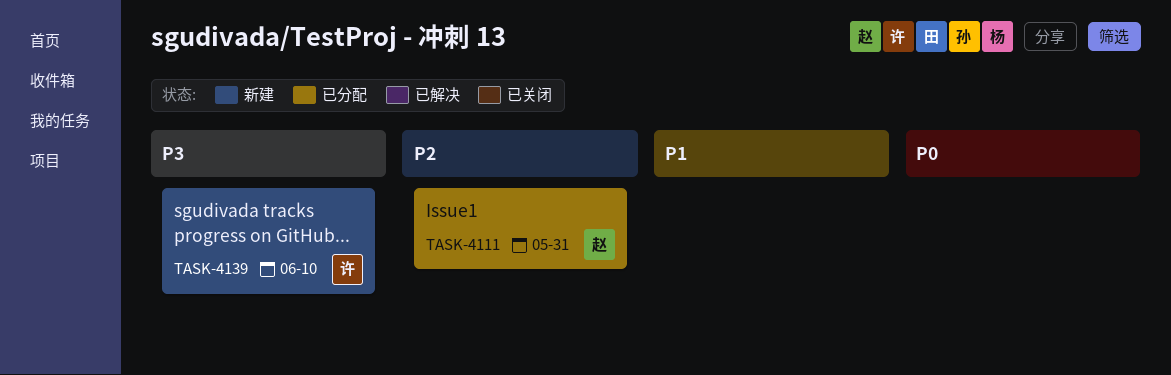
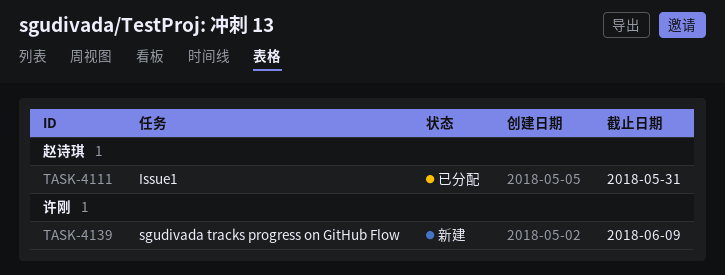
TASK-4139, due: Jun 10 -> Jun 9

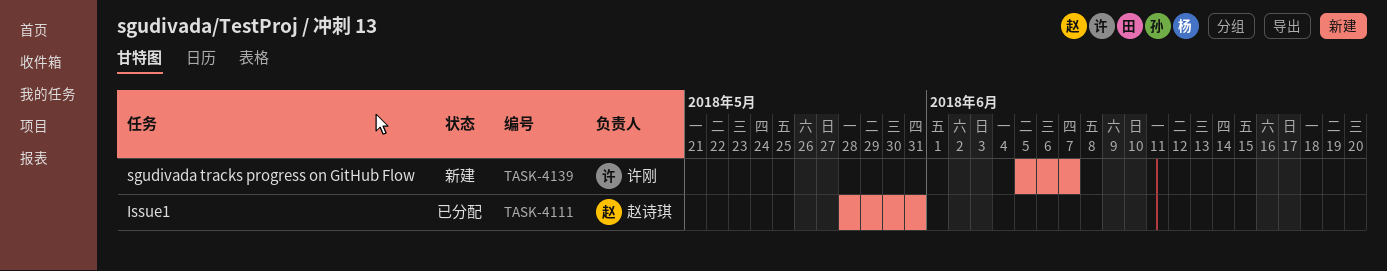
TASK-4139, due: Jun 9 -> Jun 7

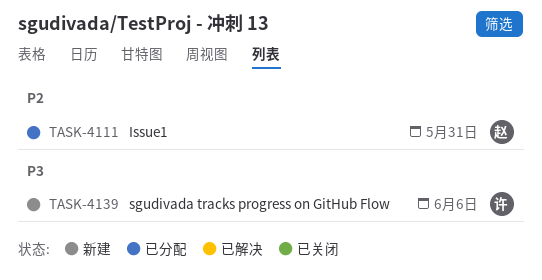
TASK-4139, due: Jun 7 -> Jun 6

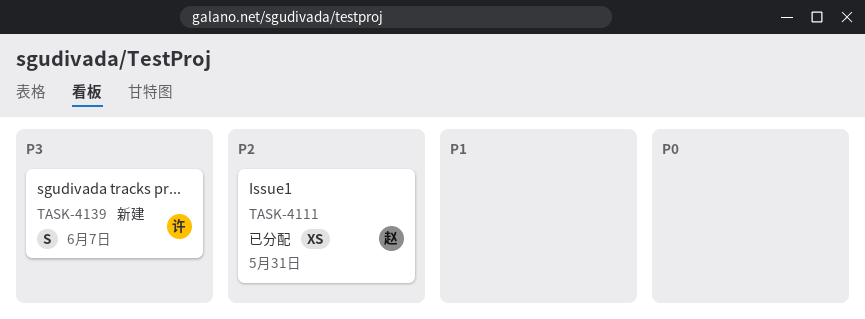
TASK-4139, due: Jun 6 -> Jun 7

